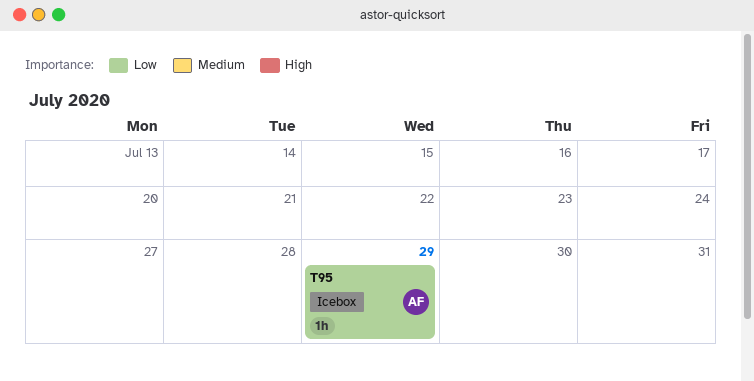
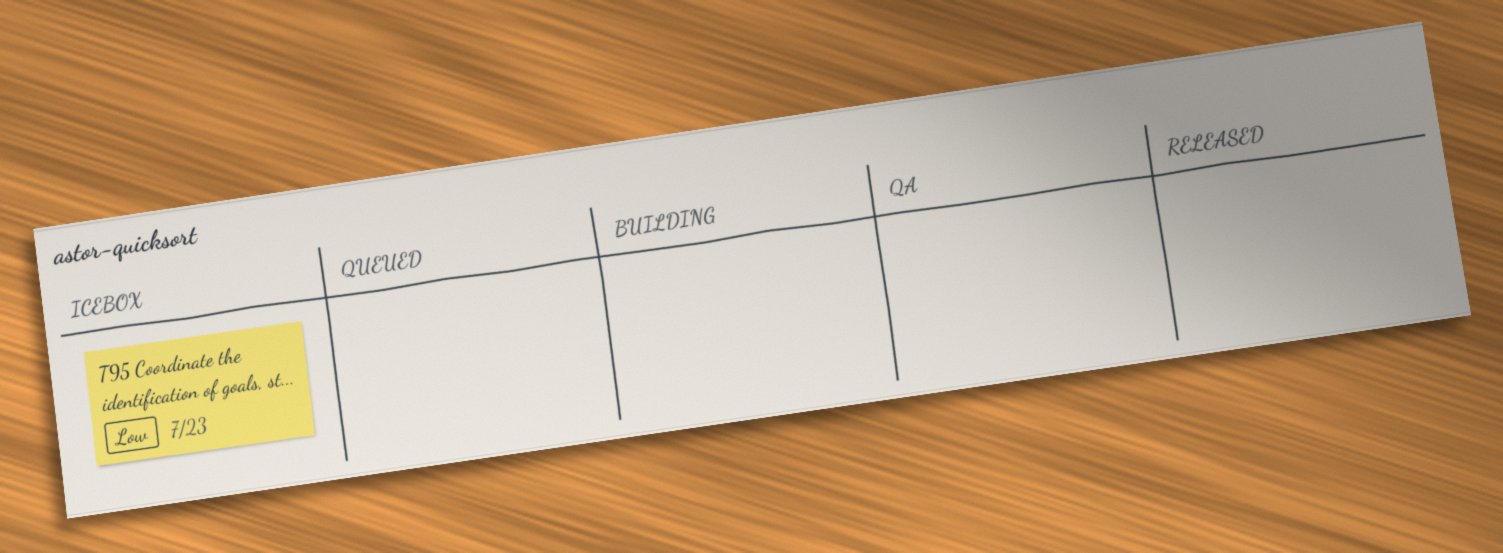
T95, due: Jul 29 -> Jul 23

